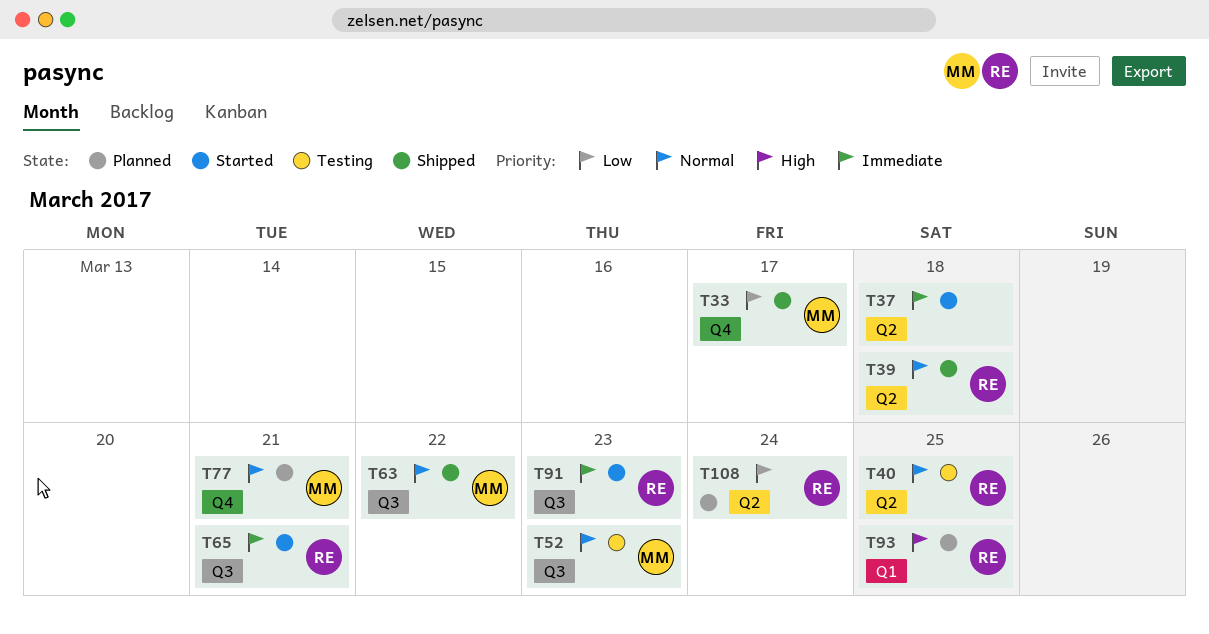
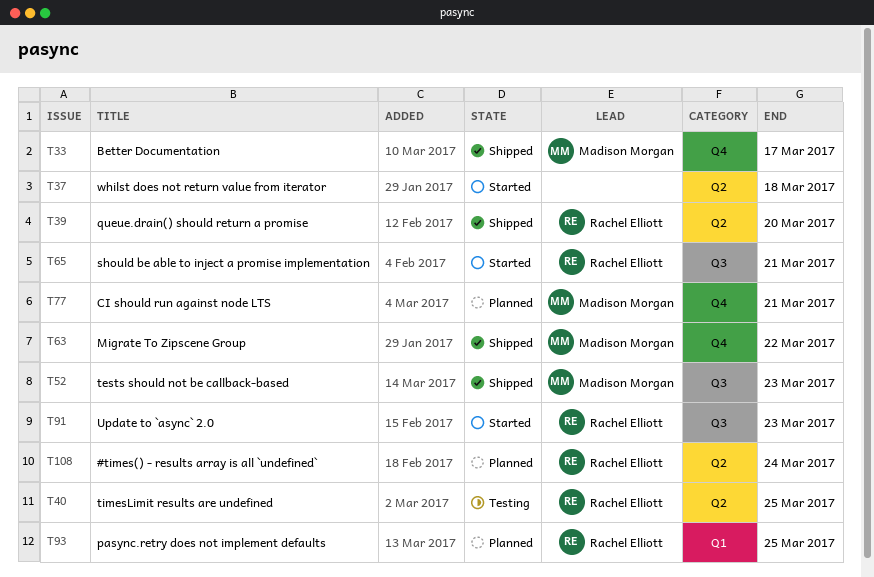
T39, due: Mar 18 -> Mar 20
T52, status: Testing -> Shipped
T63, label: Q3 -> Q4

